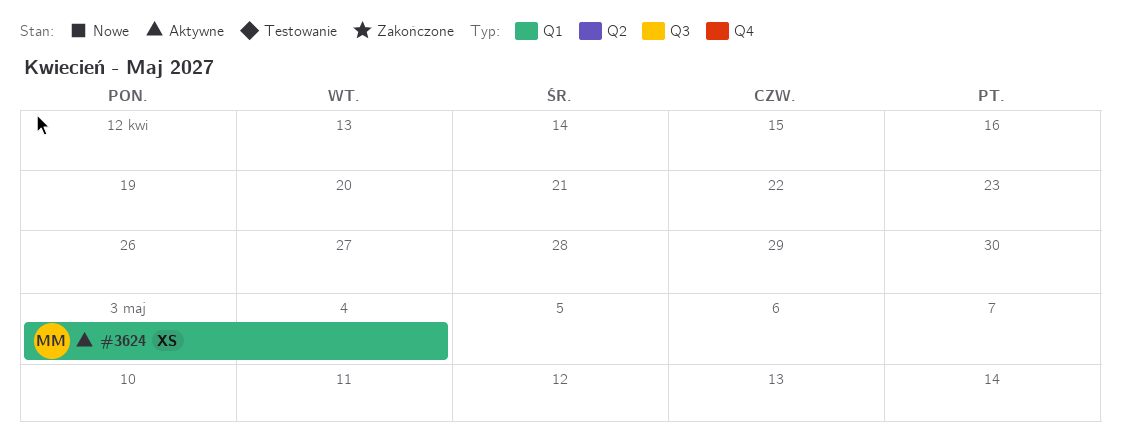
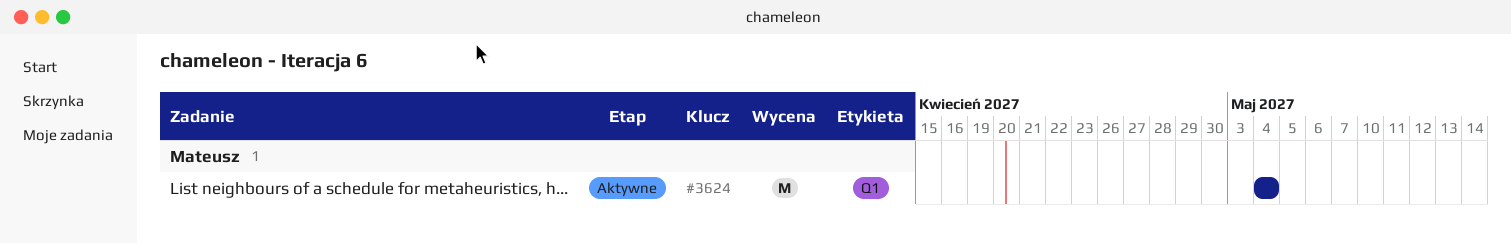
#3624, estimate: XS -> M
#3624, start: May 3 -> May 4

